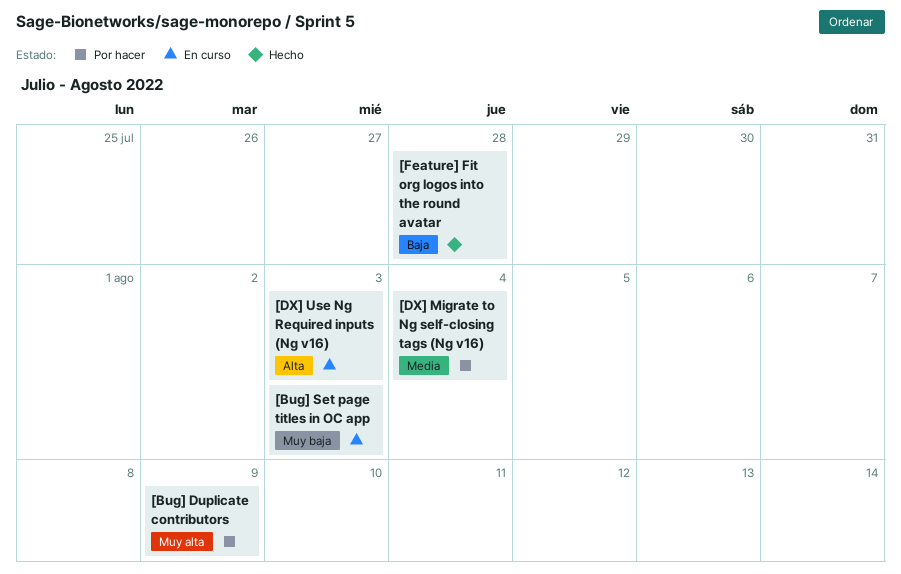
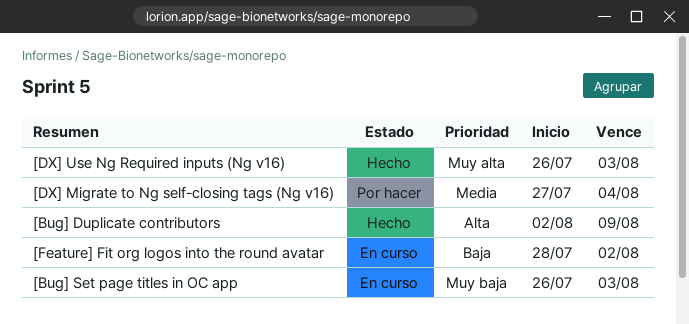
[Bug] Duplicate contributors, status: Por hacer -> Hecho
[Bug] Duplicate contributors, priority: Muy alta -> Alta
[DX] Use Ng Required inputs (Ng v16), status: En curso -> Hecho
[DX] Use Ng Required inputs (Ng v16), priority: Alta -> Muy alta
[Feature] Fit org logos into the round avatar, status: Hecho -> En curso
[Feature] Fit org logos into the round avatar, due: Jul 28 -> Aug 2

